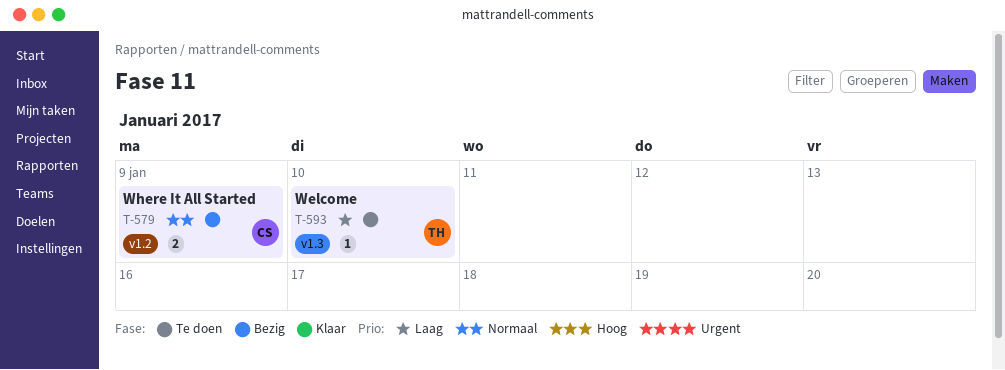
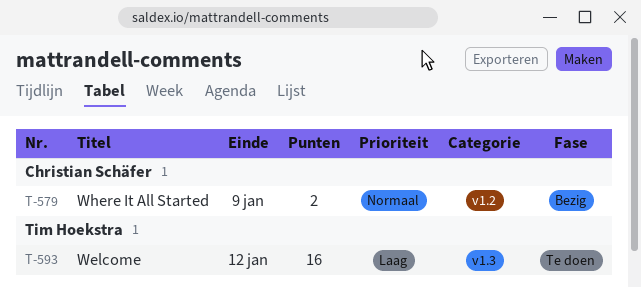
T-593, estimate: 1 -> 16
T-593, due: Jan 10 -> Jan 12

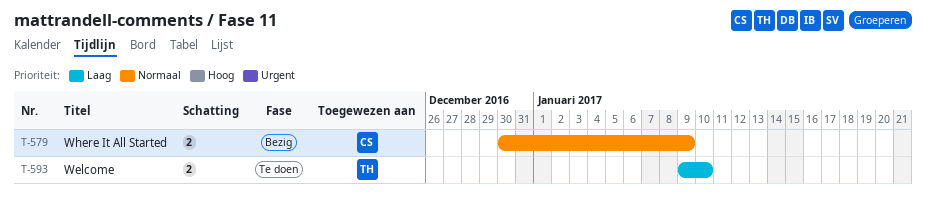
T-593, estimate: 16 -> 2
T-593, due: Jan 12 -> Jan 10

